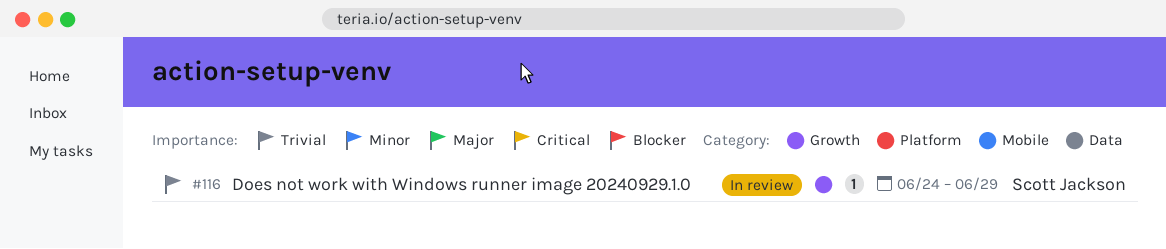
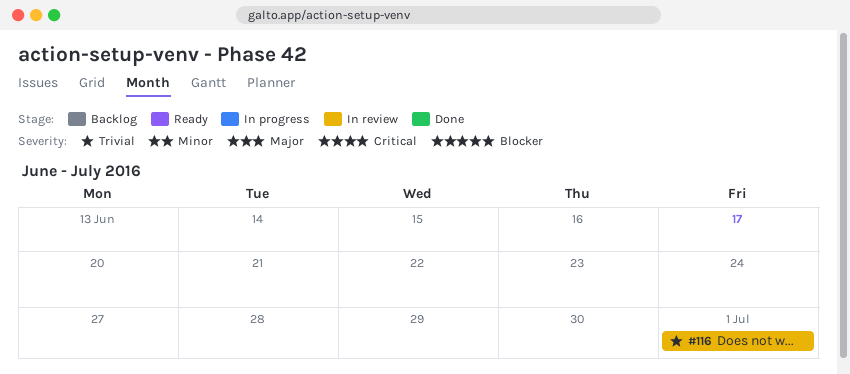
#116, start: Jun 24 -> Jul 1
#116, due: Jun 29 -> Jul 1

